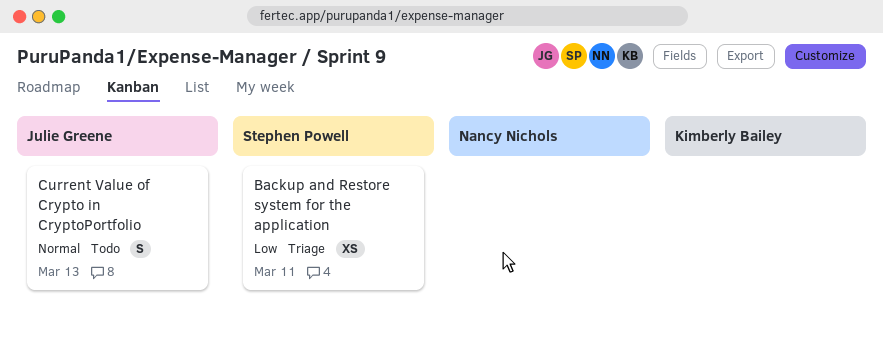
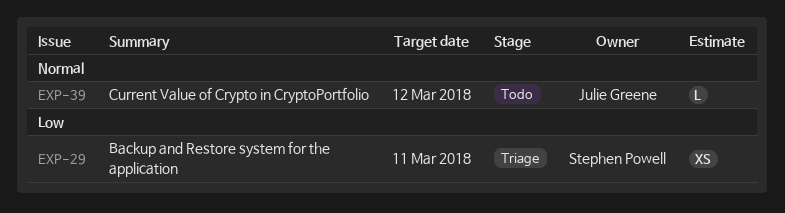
Current Value of Crypto in CryptoPortfolio, estimate: S -> L
Current Value of Crypto in CryptoPortfolio, due: Mar 13 -> Mar 12

